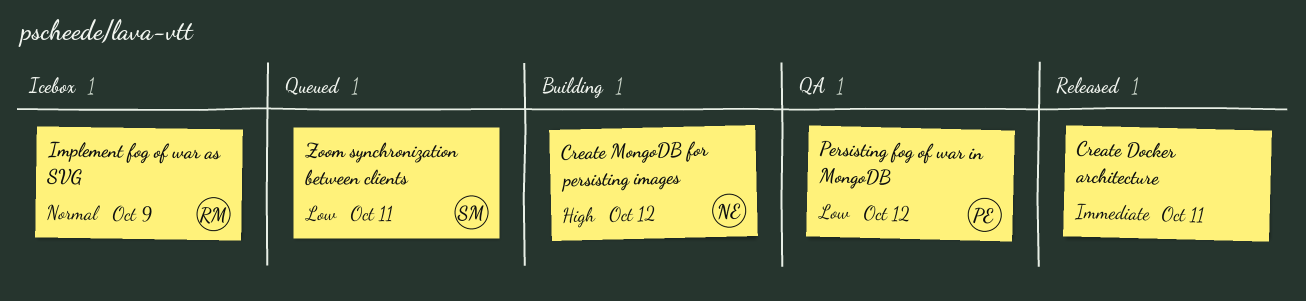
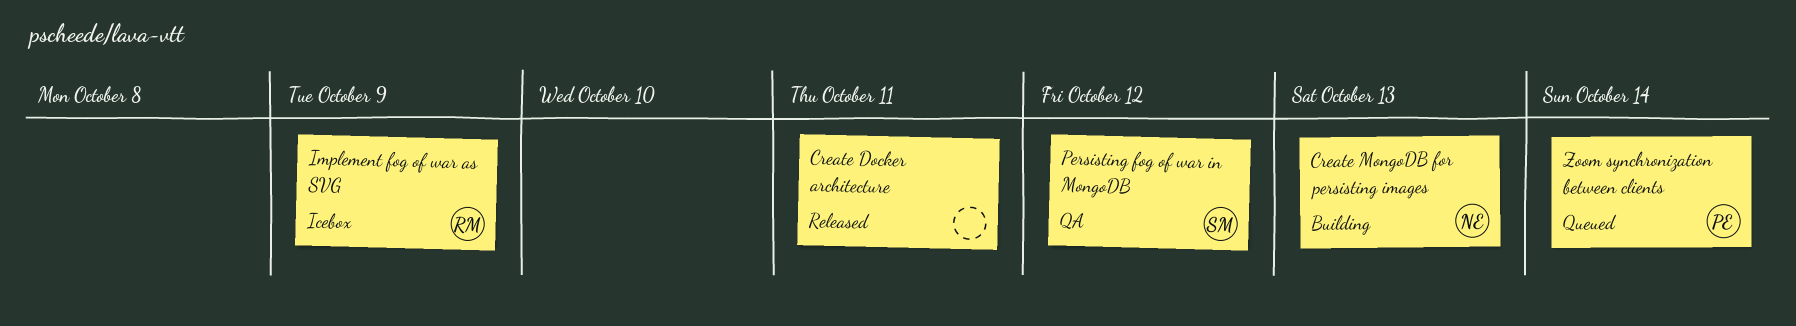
Create MongoDB for persisting images, due: Oct 12 -> Oct 13
Persisting fog of war in MongoDB, owner: PE -> SM
Zoom synchronization between clients, owner: SM -> PE
Zoom synchronization between clients, due: Oct 11 -> Oct 14

